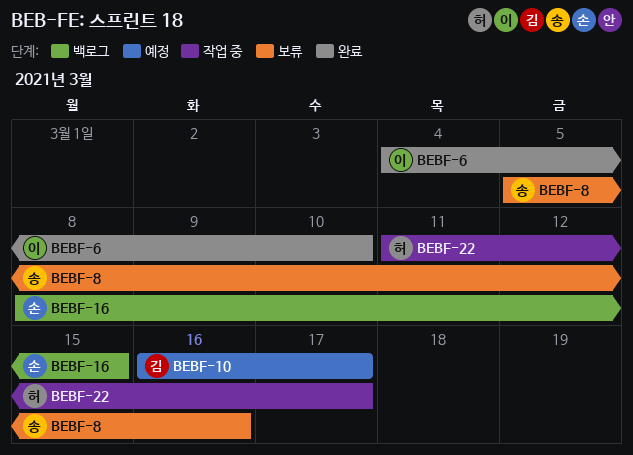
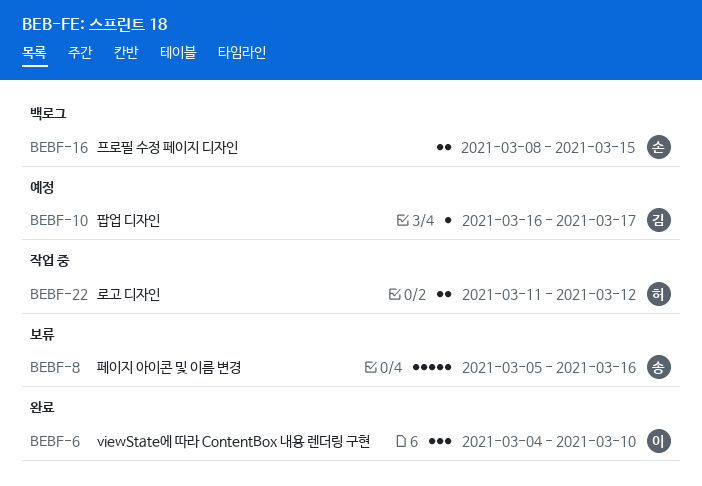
BEBF-22, due: Mar 17 -> Mar 12

